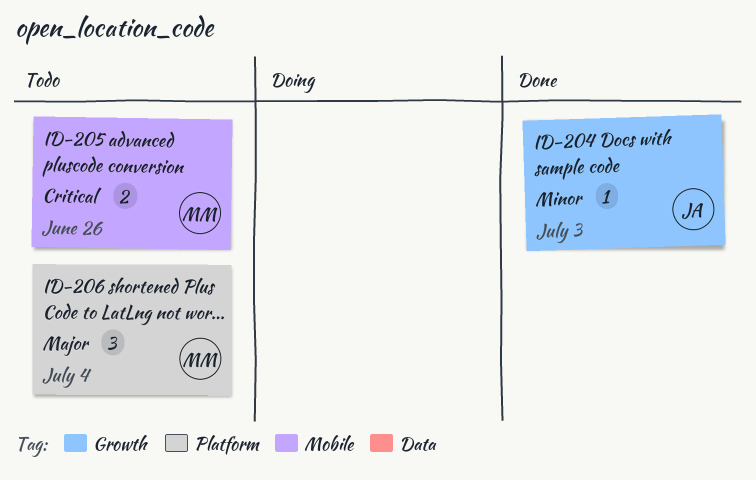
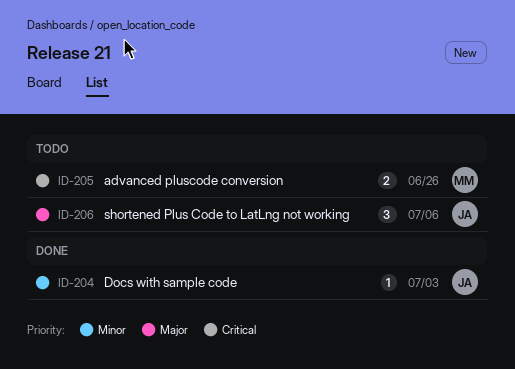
ID-206, owner: MM -> JA
ID-206, due: Jul 4 -> Jul 6

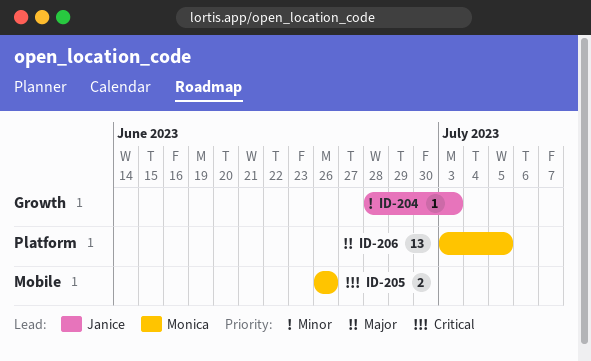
ID-206, owner: Janice -> Monica
ID-206, estimate: 3 -> 13
ID-206, due: Jul 6 -> Jul 5

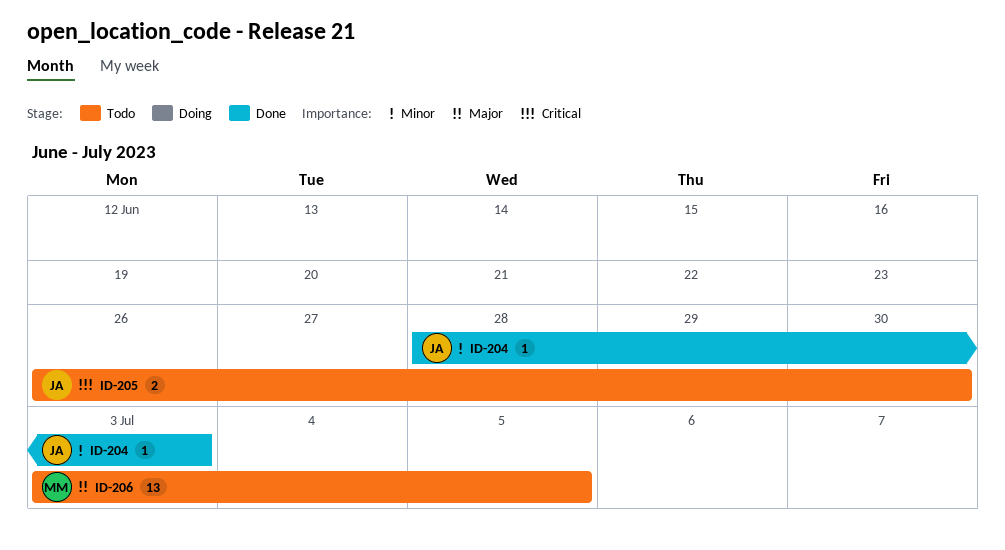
ID-205, owner: Monica -> Janice
ID-205, due: Jun 26 -> Jun 30

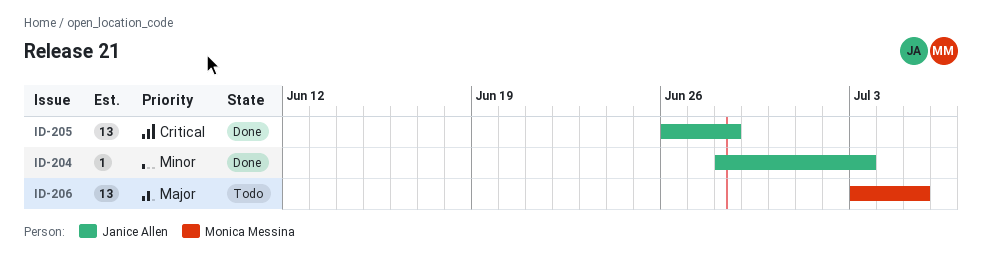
ID-205, status: Todo -> Done
ID-205, estimate: 2 -> 13
ID-205, due: Jun 30 -> Jun 28

